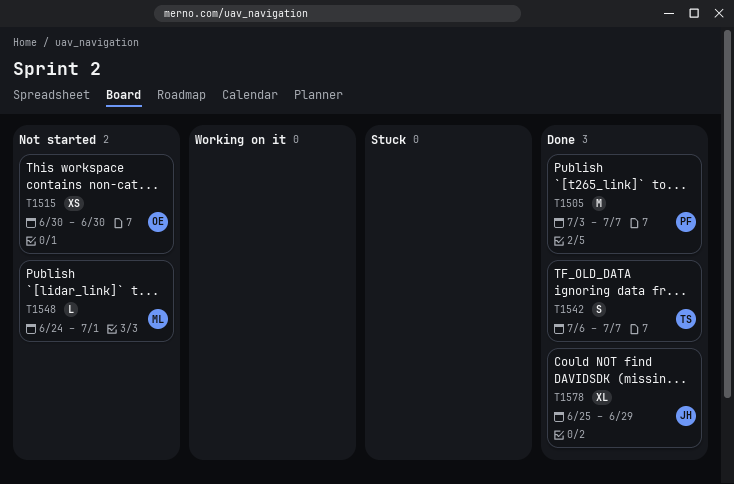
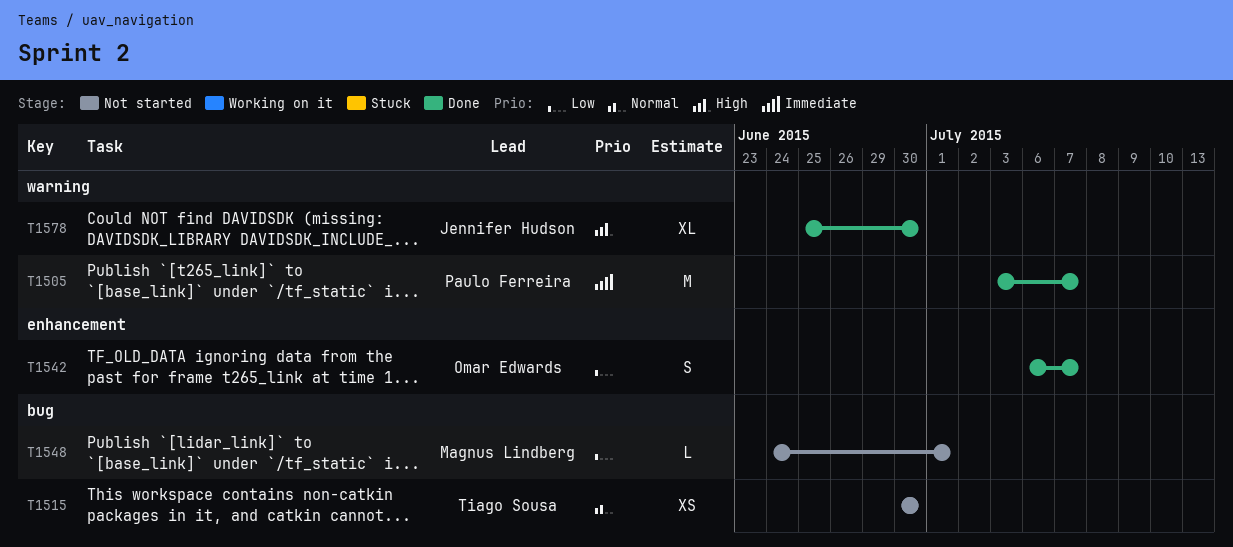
T1515, owner: Omar Edwards -> Tiago Sousa
T1542, owner: Tiago Sousa -> Omar Edwards
T1578, due: Jun 29 -> Jun 30

